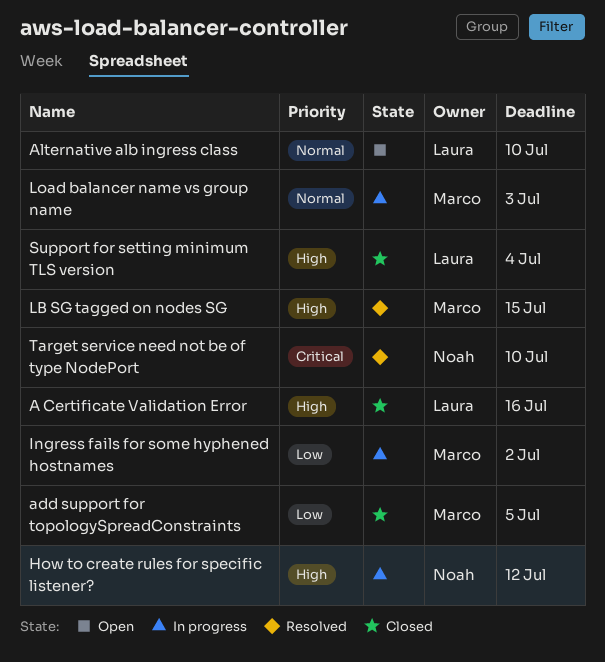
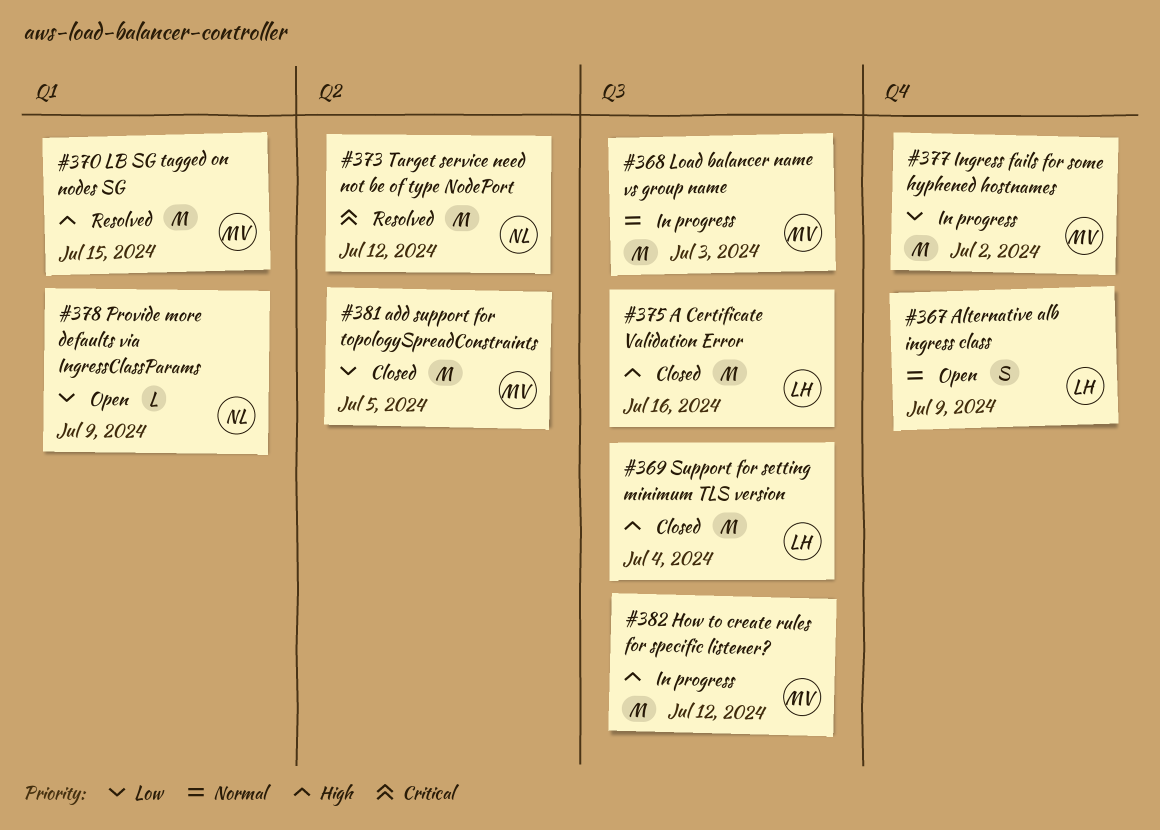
Alternative alb ingress class, due: Jul 10 -> Jul 9
How to create rules for specific listener?, owner: Noah -> Marco
Provide more defaults via IngressClassParams: none -> present
Target service need not be of type NodePort, due: Jul 10 -> Jul 12

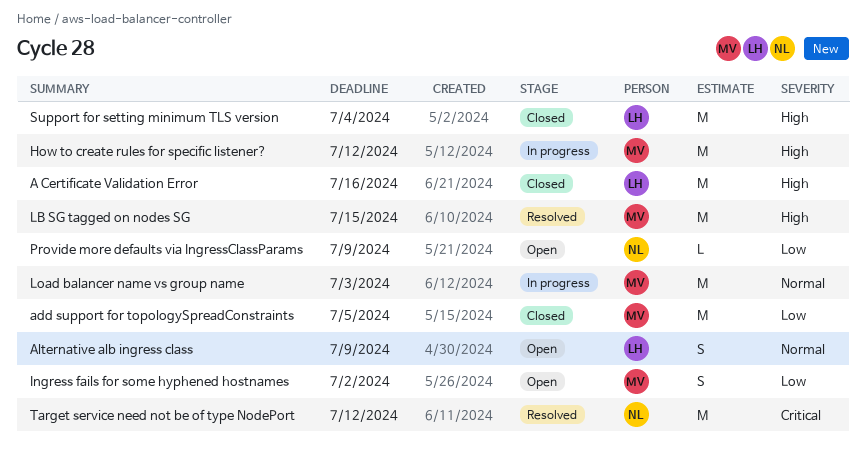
Ingress fails for some hyphened hostnames, status: In progress -> Open
Ingress fails for some hyphened hostnames, estimate: M -> S

